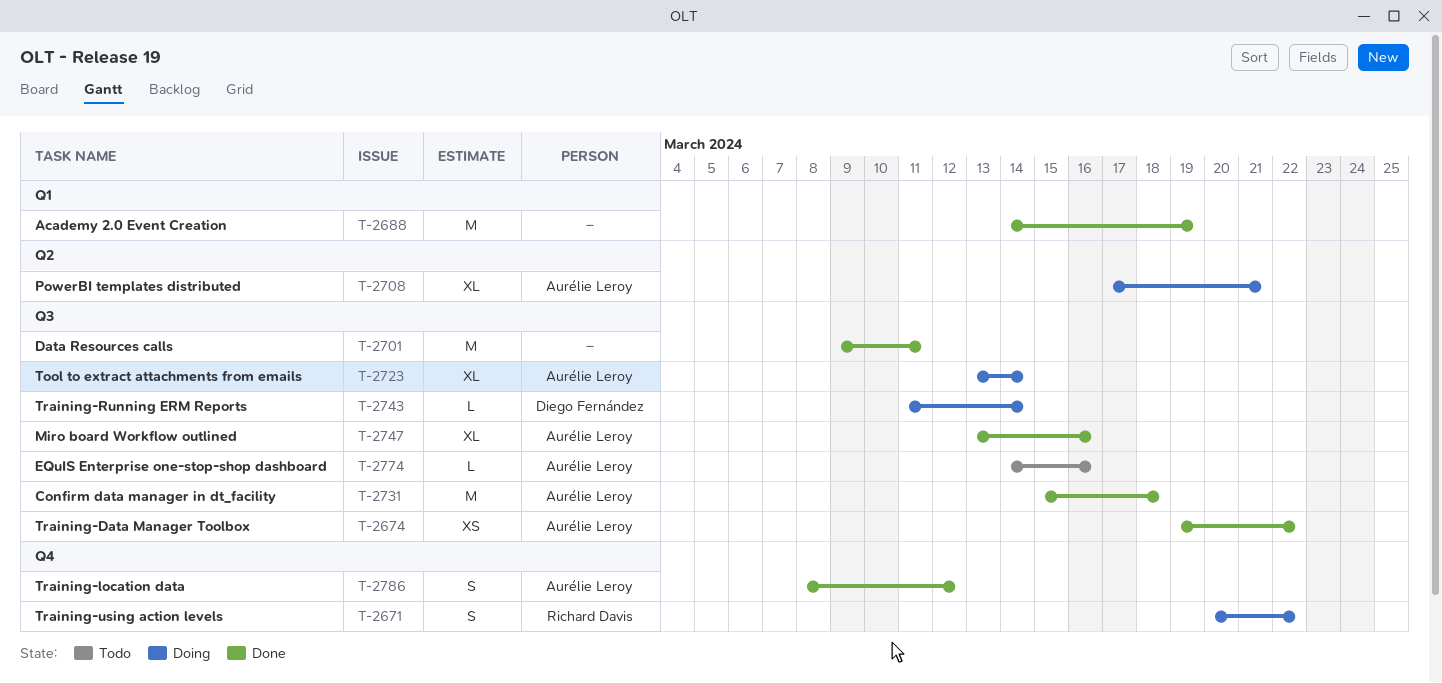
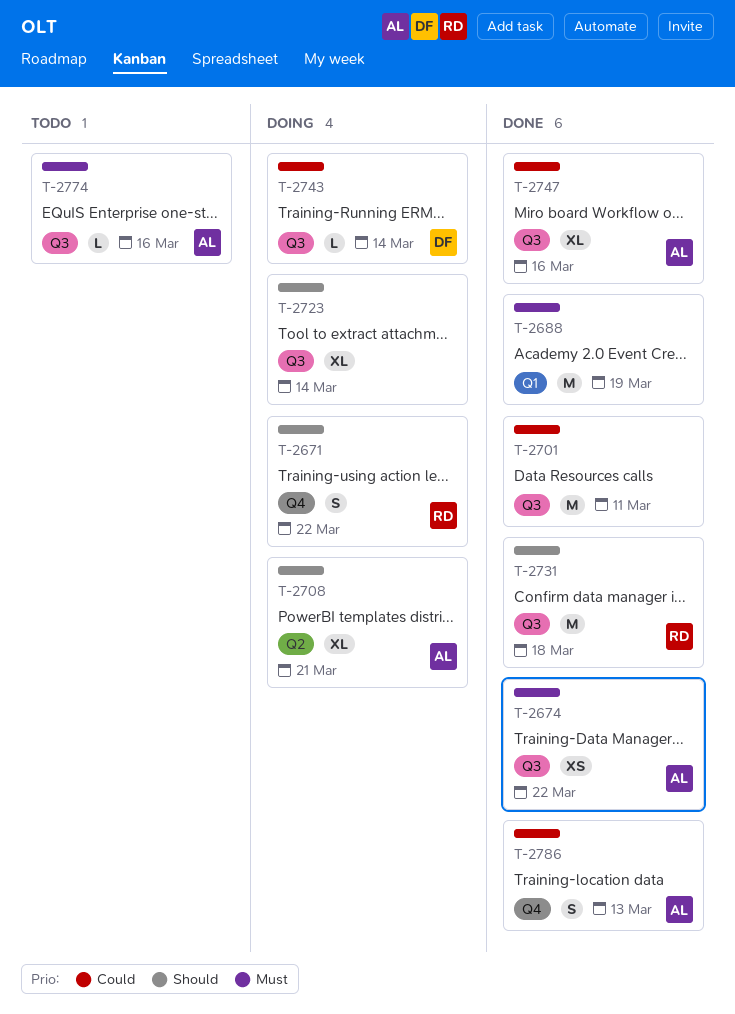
T-2723, owner: Aurélie Leroy -> none
T-2731, owner: Aurélie Leroy -> Richard Davis
T-2786, due: Mar 12 -> Mar 13

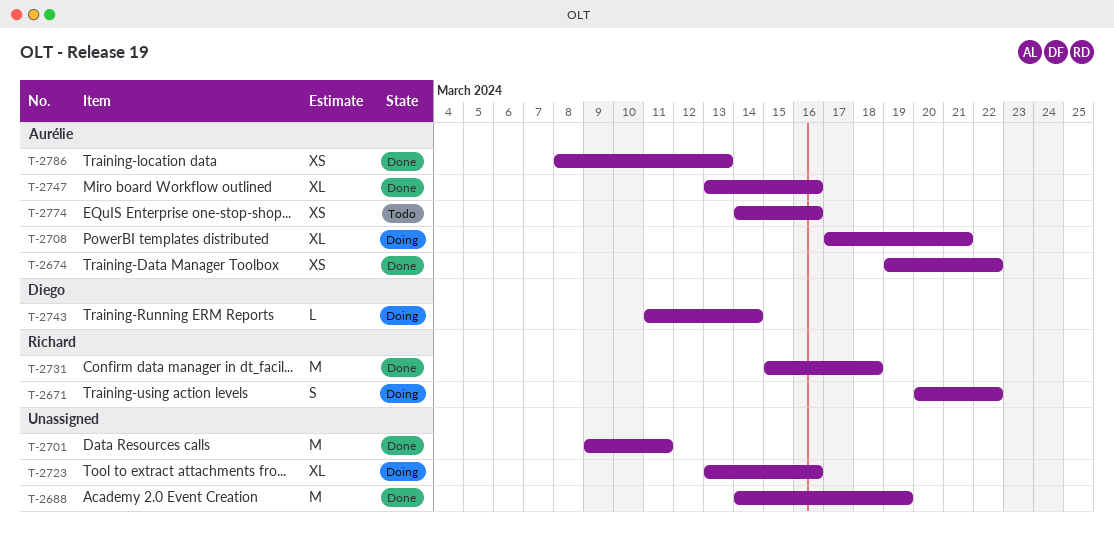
T-2723, due: Mar 14 -> Mar 16
T-2774, estimate: L -> XS
T-2786, estimate: S -> XS

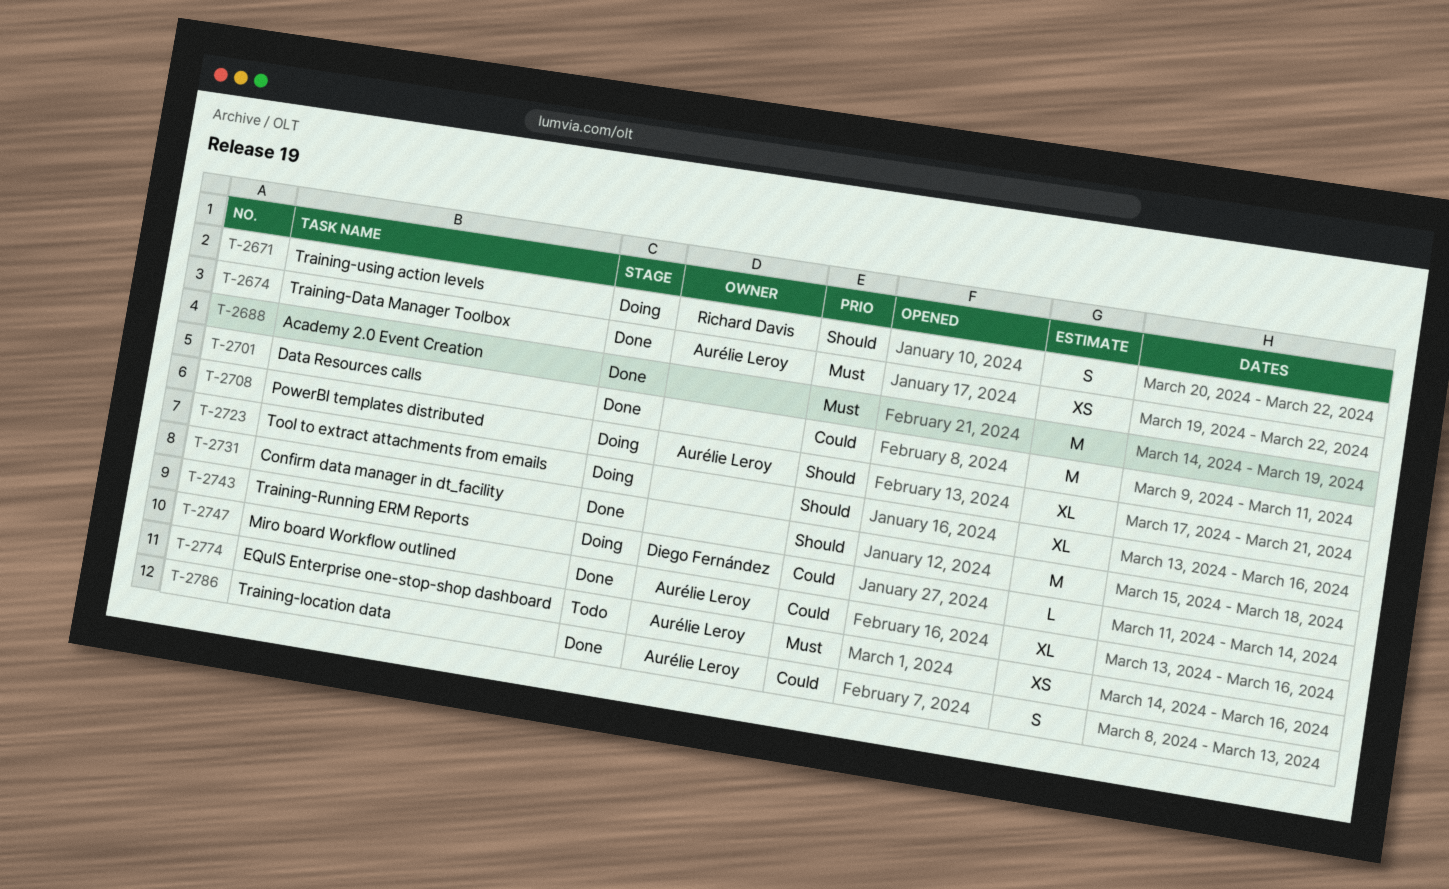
T-2731, owner: Richard Davis -> none
T-2786, estimate: XS -> S

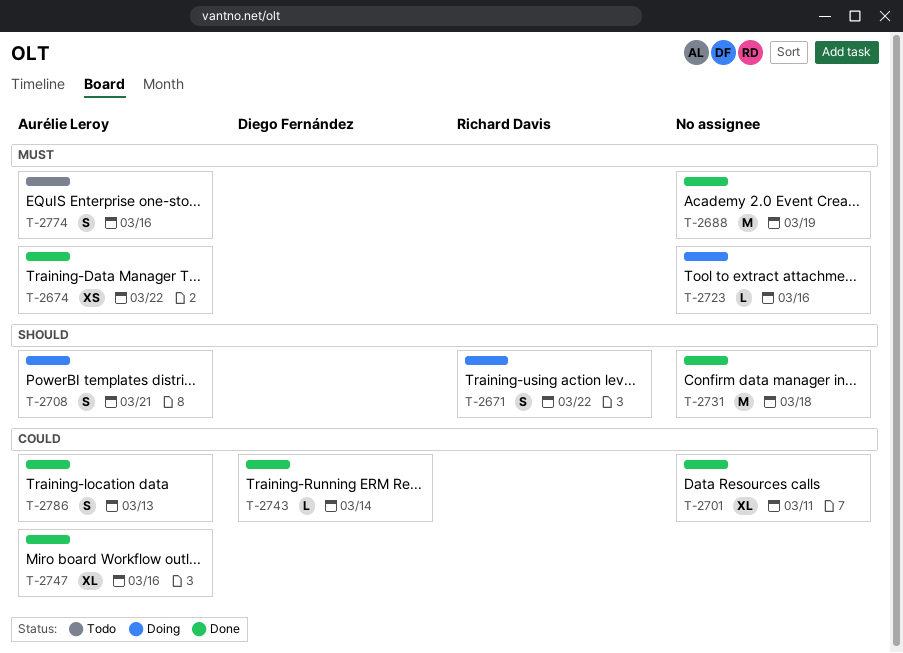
T-2701, estimate: M -> XL
T-2708, estimate: XL -> S
T-2723, priority: Should -> Must
T-2723, estimate: XL -> L
T-2743, status: Doing -> Done
T-2774, estimate: XS -> S

